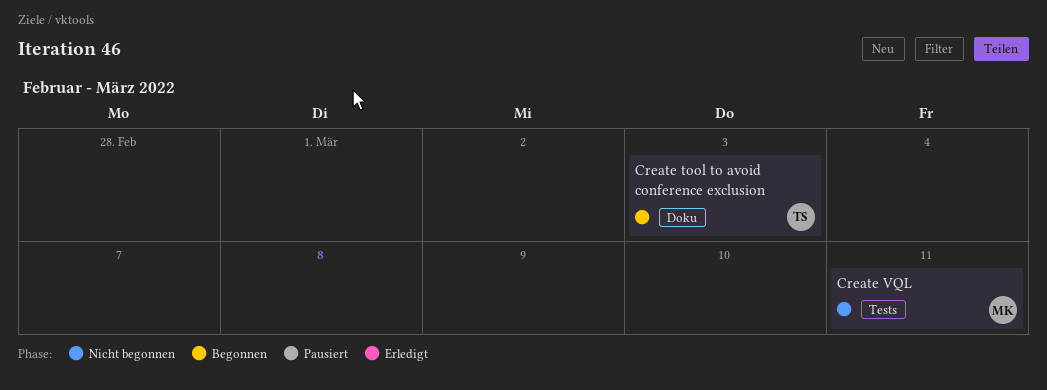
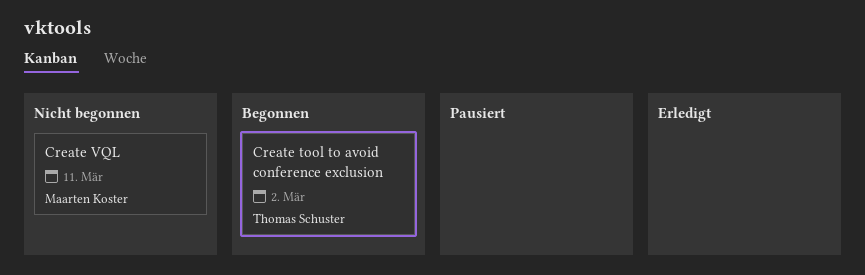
Create tool to avoid conference exclusion, due: Mar 3 -> Mar 2

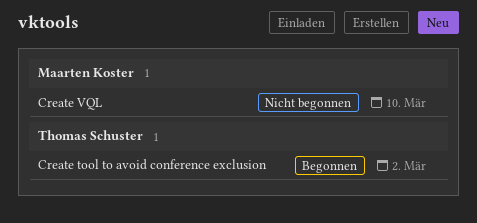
Create VQL, due: Mar 11 -> Mar 10

